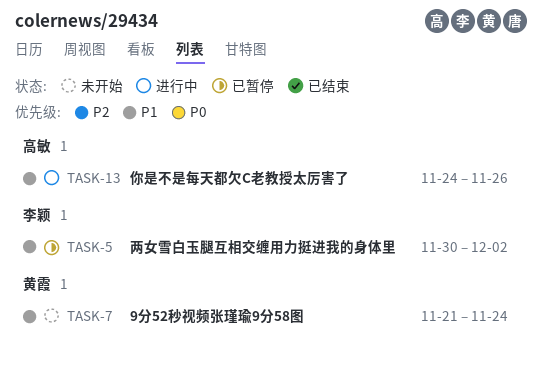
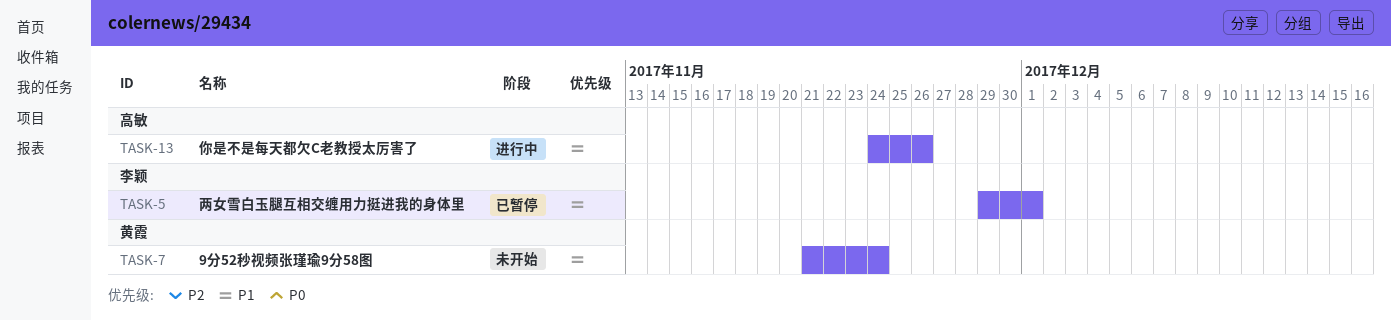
TASK-5, start: Nov 30 -> Nov 29
TASK-5, due: Dec 2 -> Dec 1

